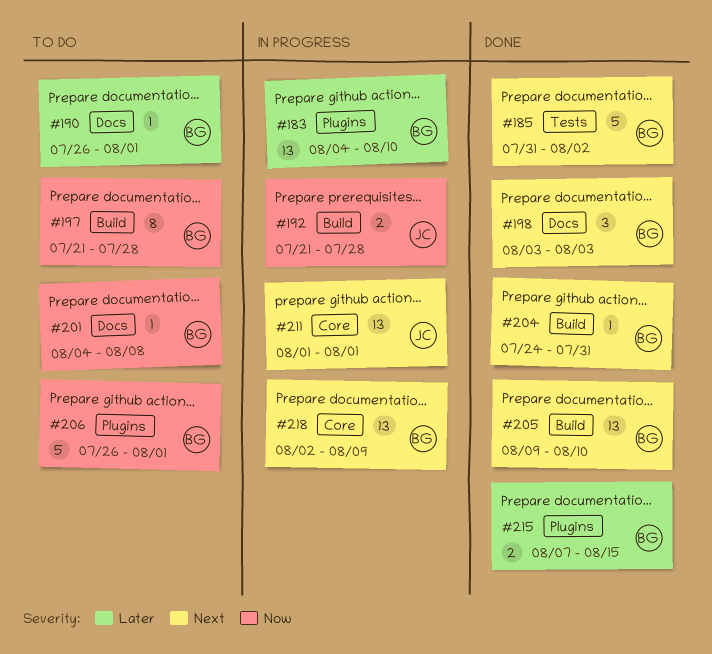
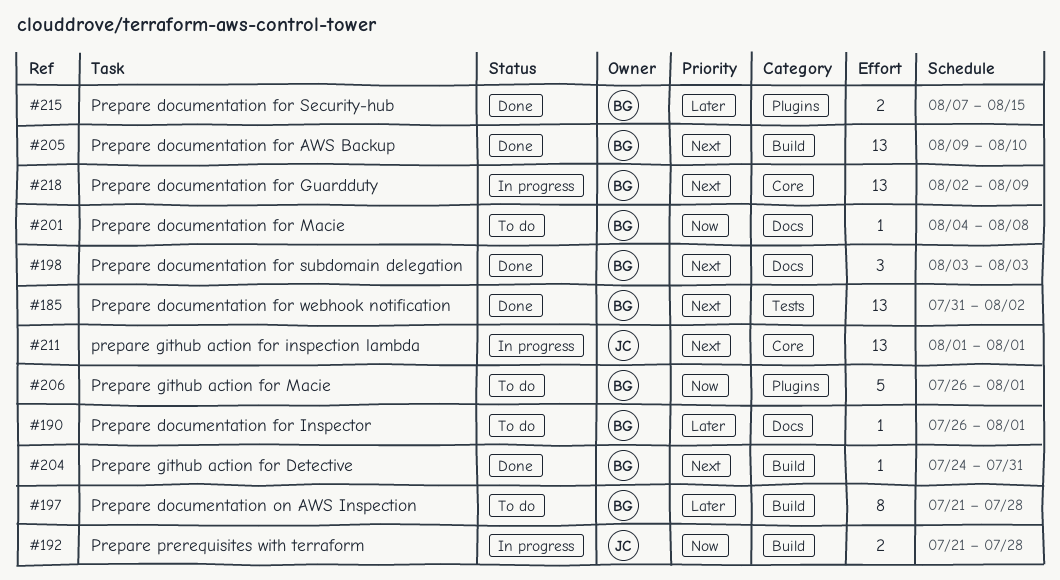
#183: present -> none
#185, estimate: 5 -> 13
#197, priority: Now -> Later

